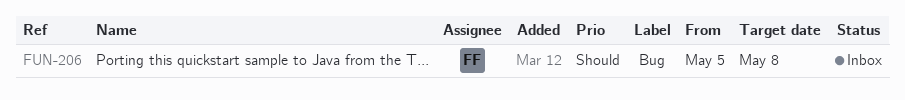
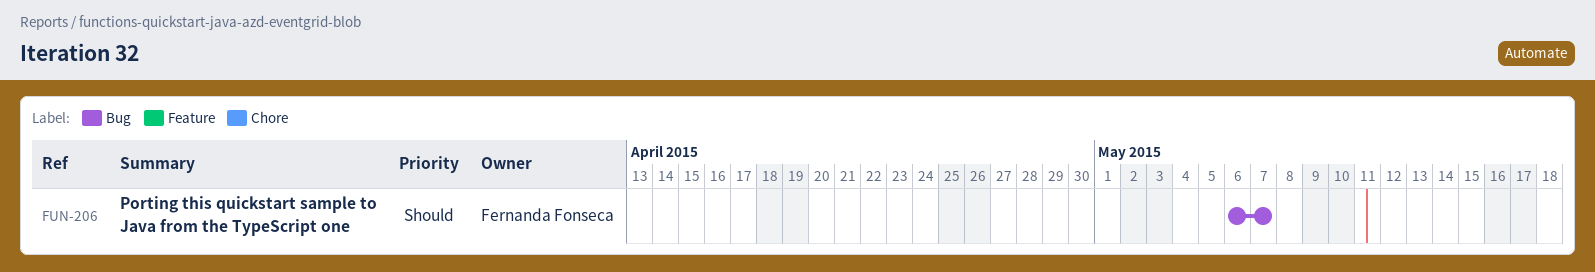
FUN-206, start: May 5 -> May 6
FUN-206, due: May 8 -> May 7

